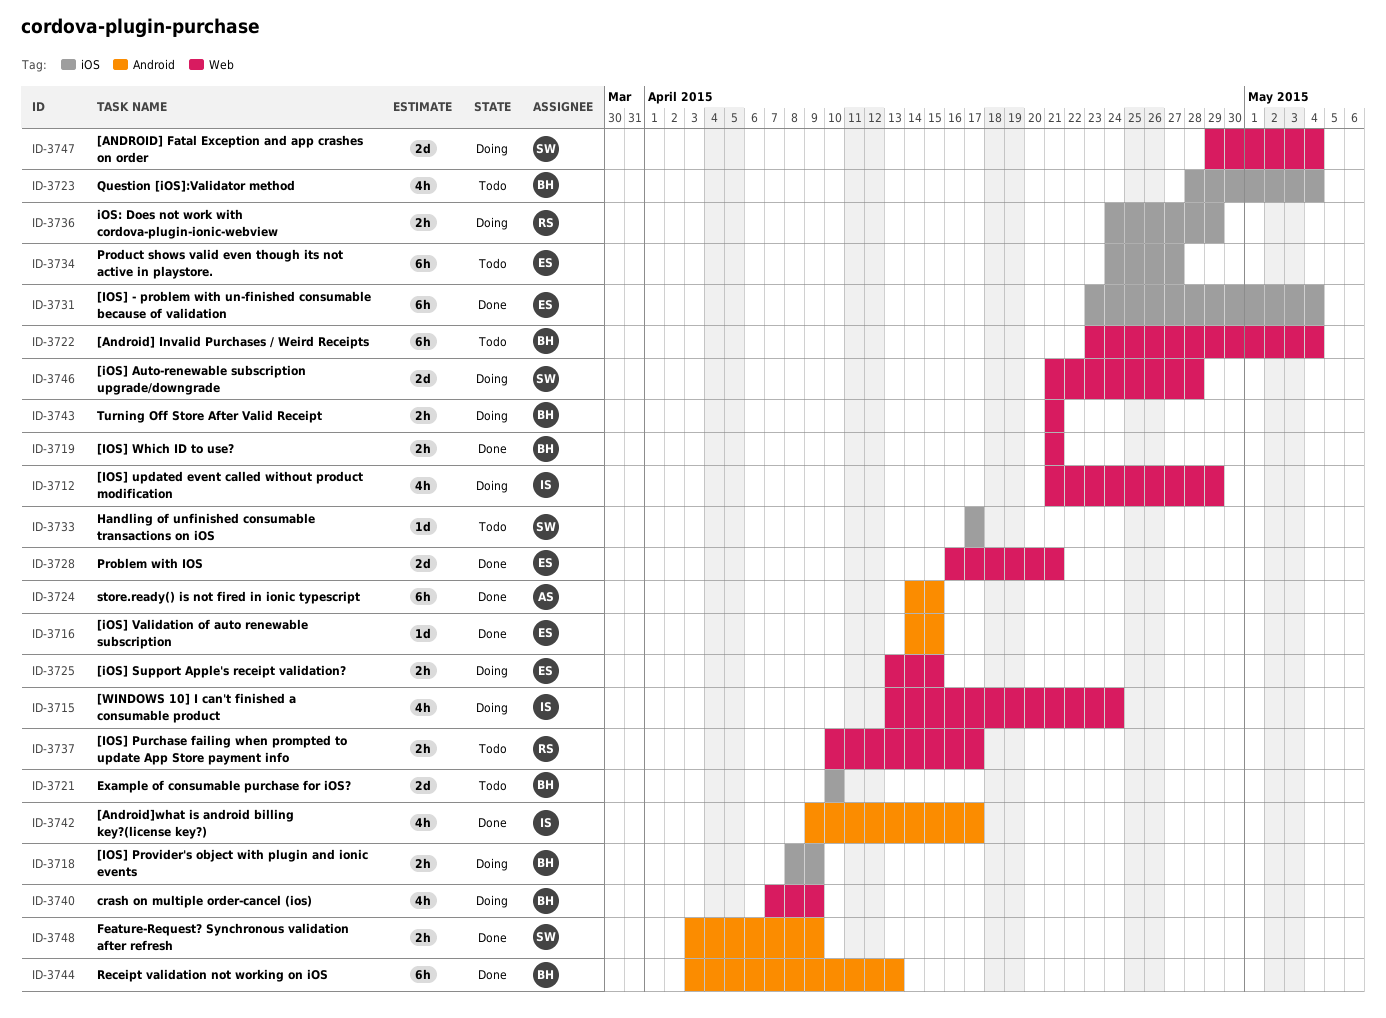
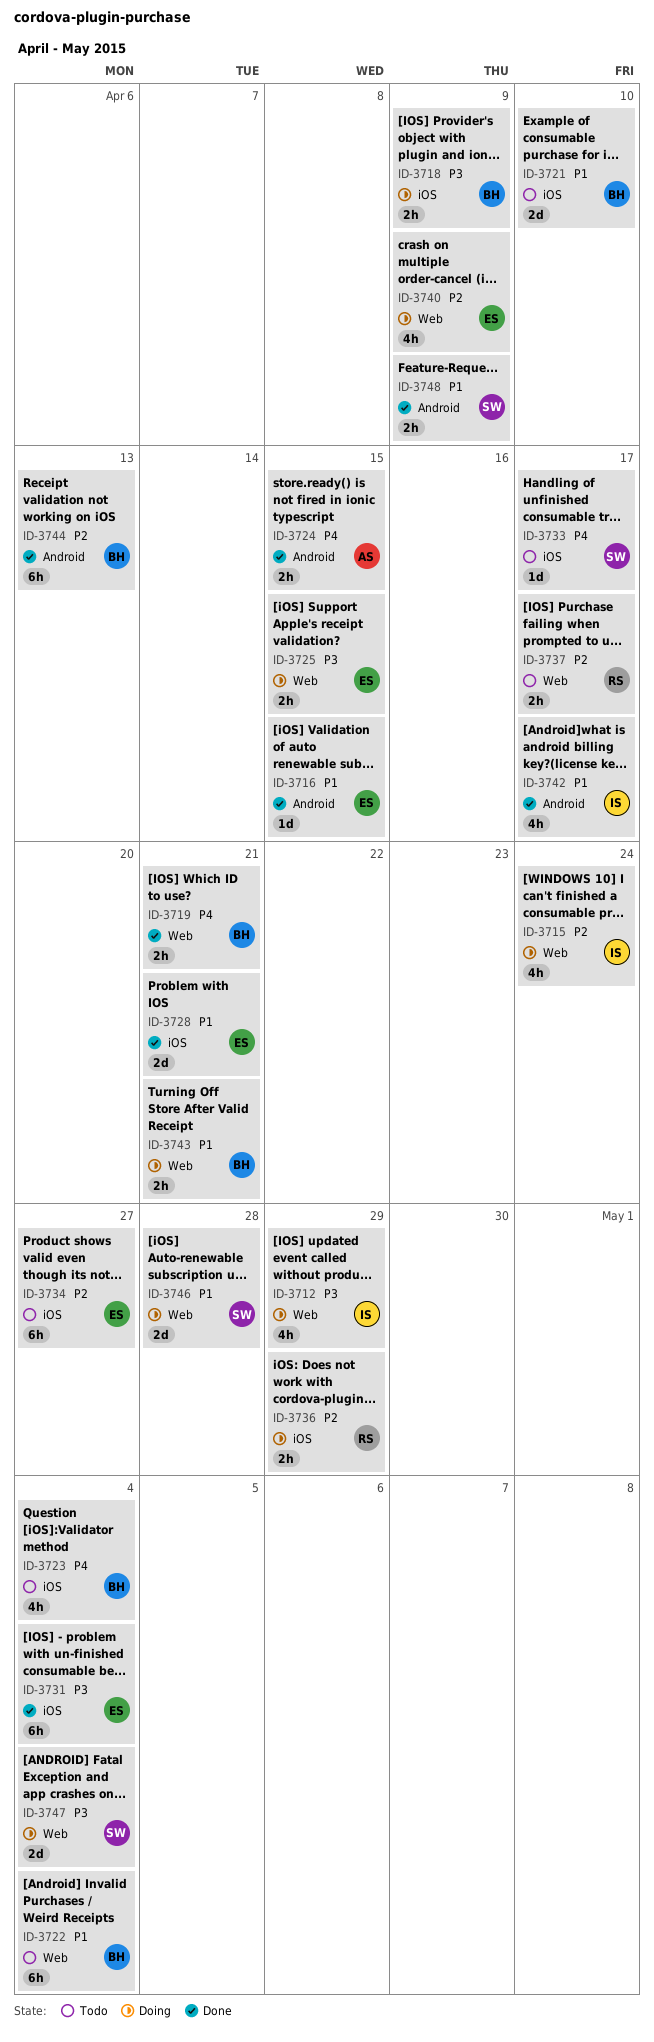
ID-3724, estimate: 6h -> 2h
ID-3728, label: Web -> iOS
ID-3740, owner: BH -> ES

